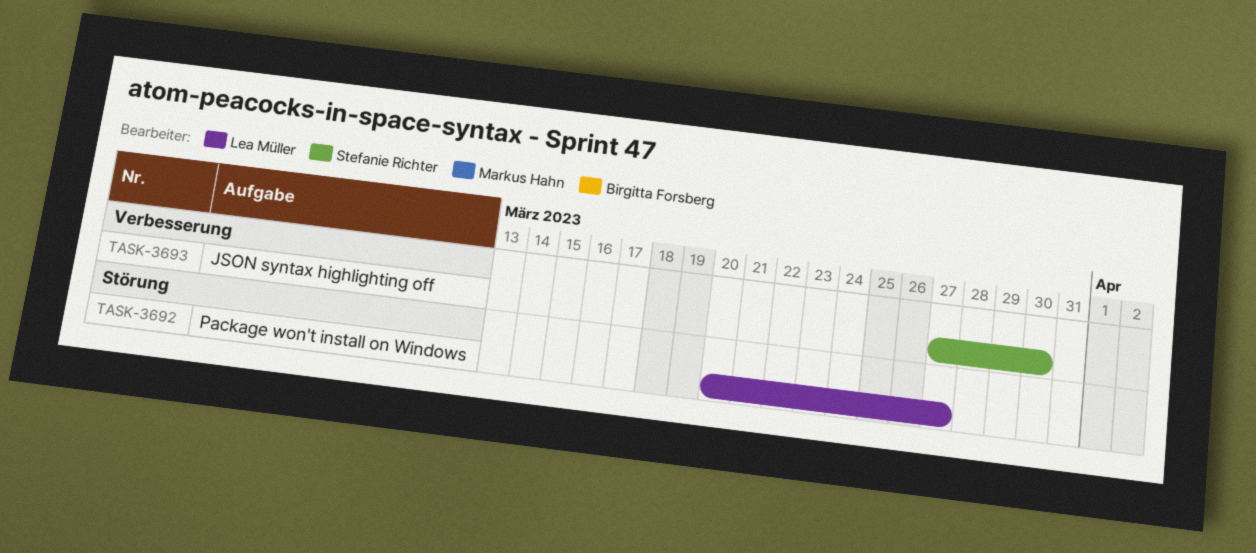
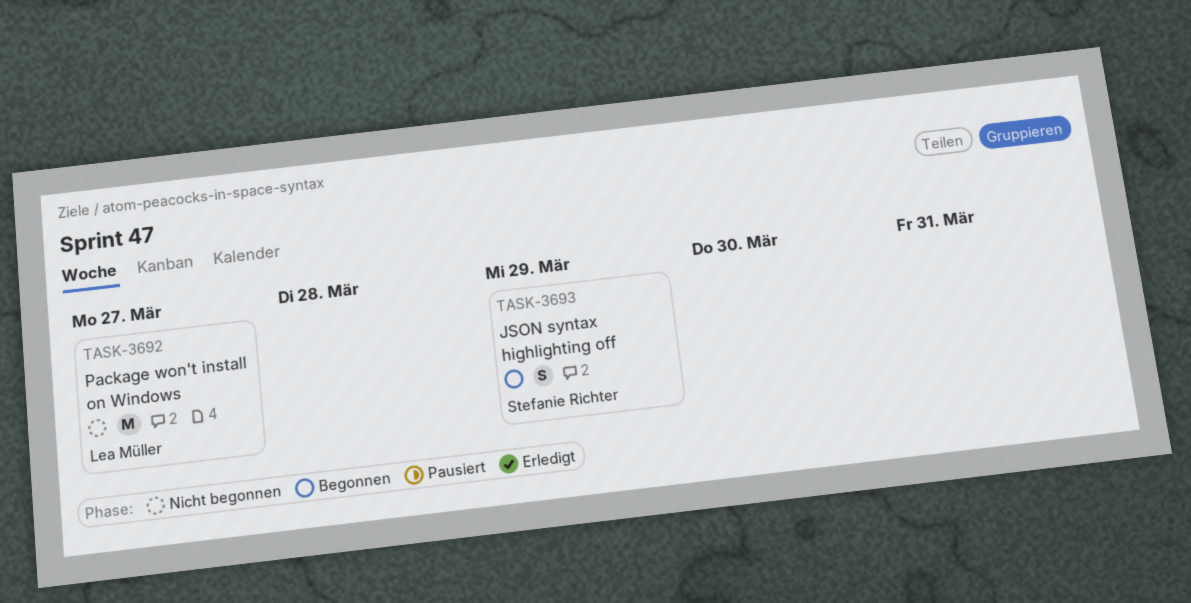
TASK-3693, due: Mar 30 -> Mar 29

